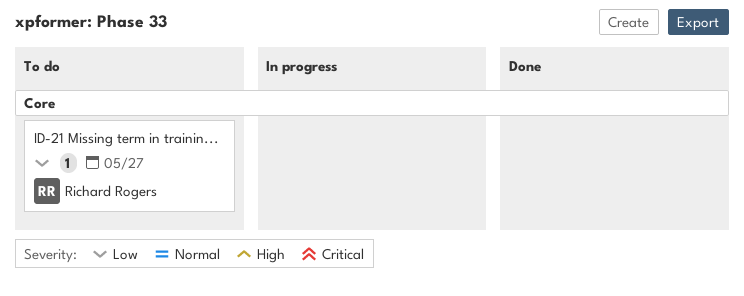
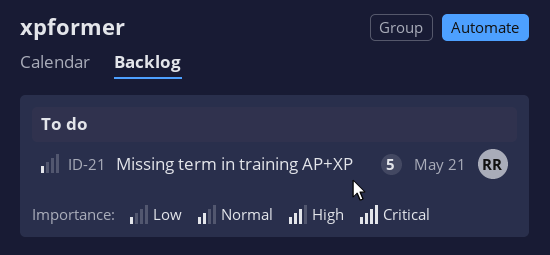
ID-21, estimate: 1 -> 5
ID-21, due: May 27 -> May 21

